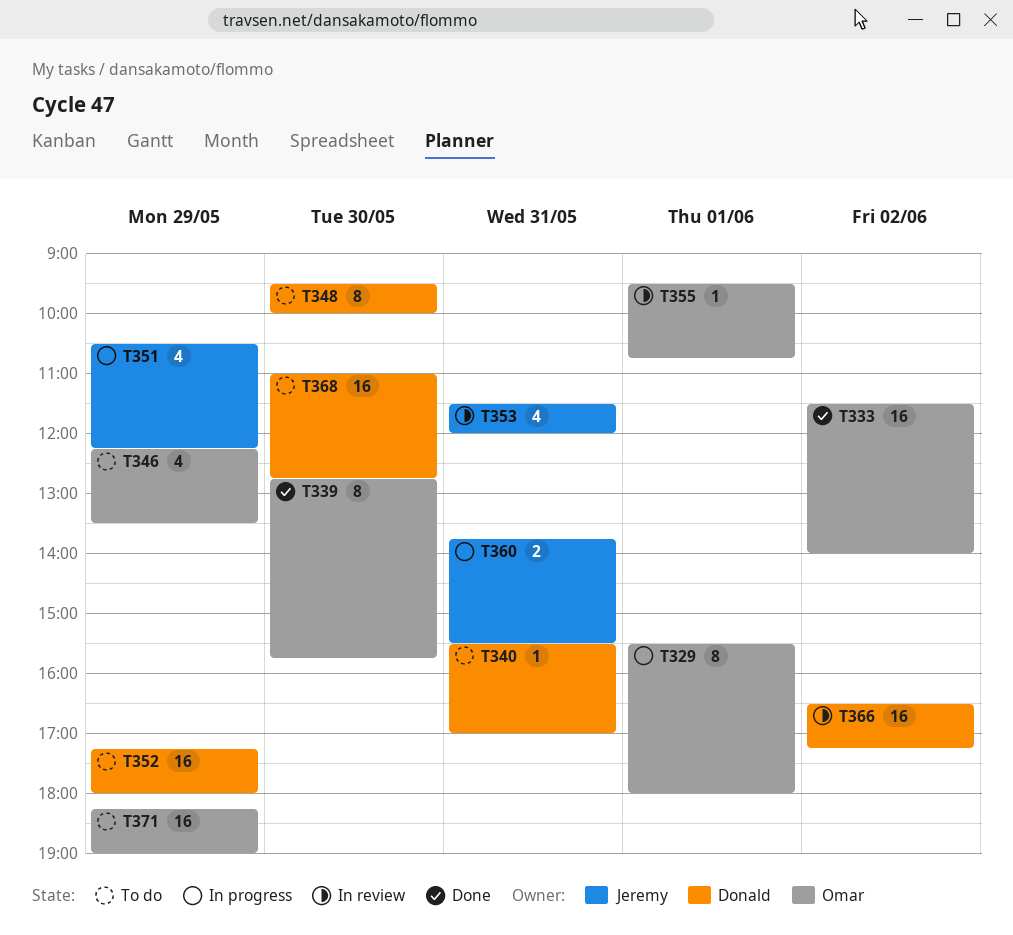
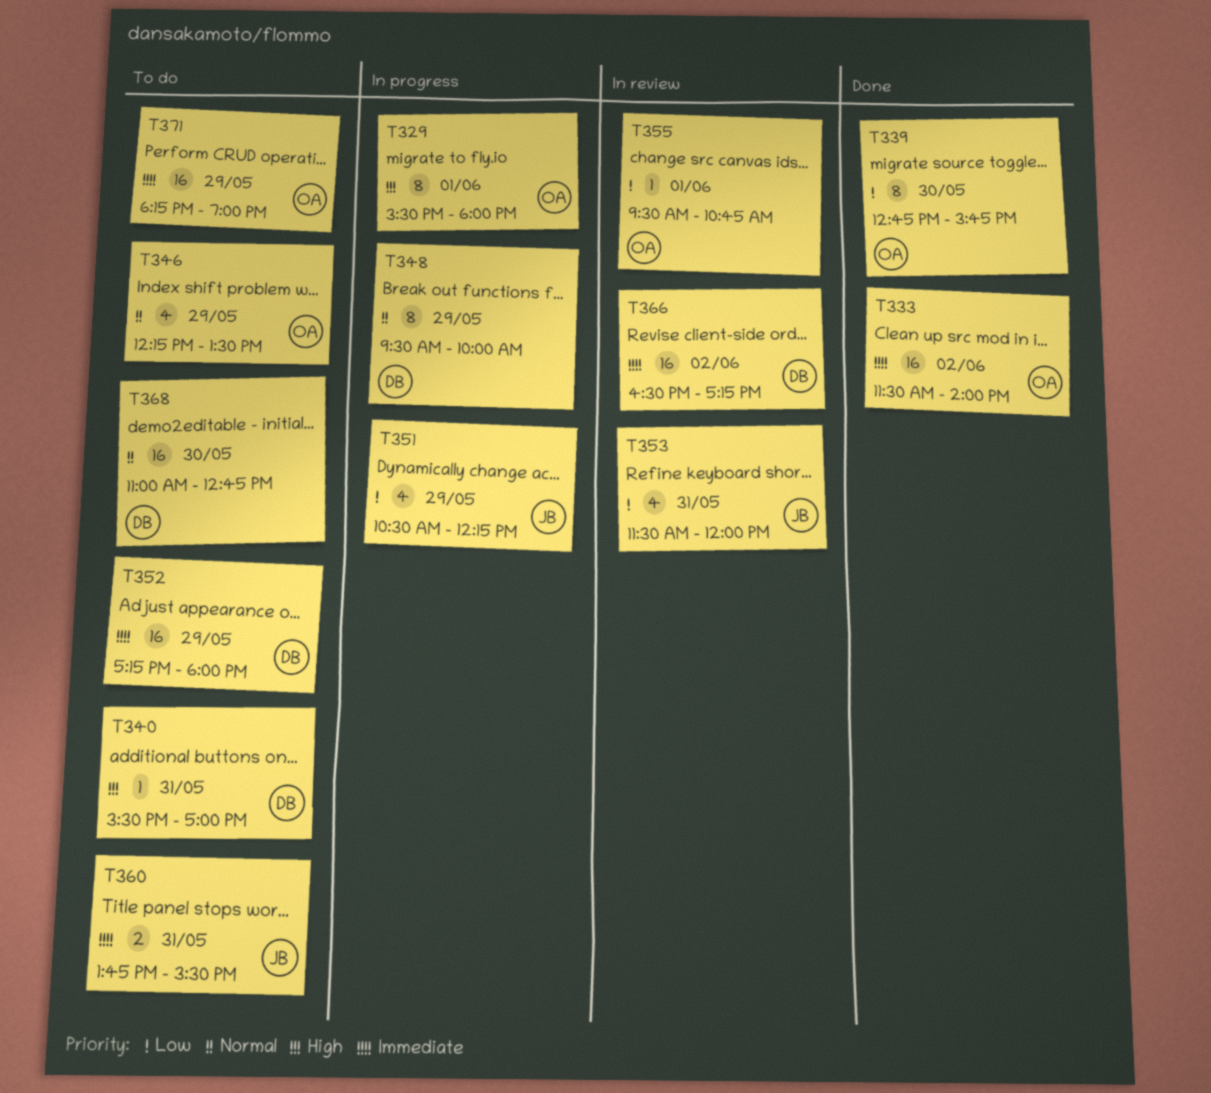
T348, status: To do -> In progress
T348, day: May 30 -> May 29
T360, status: In progress -> To do

